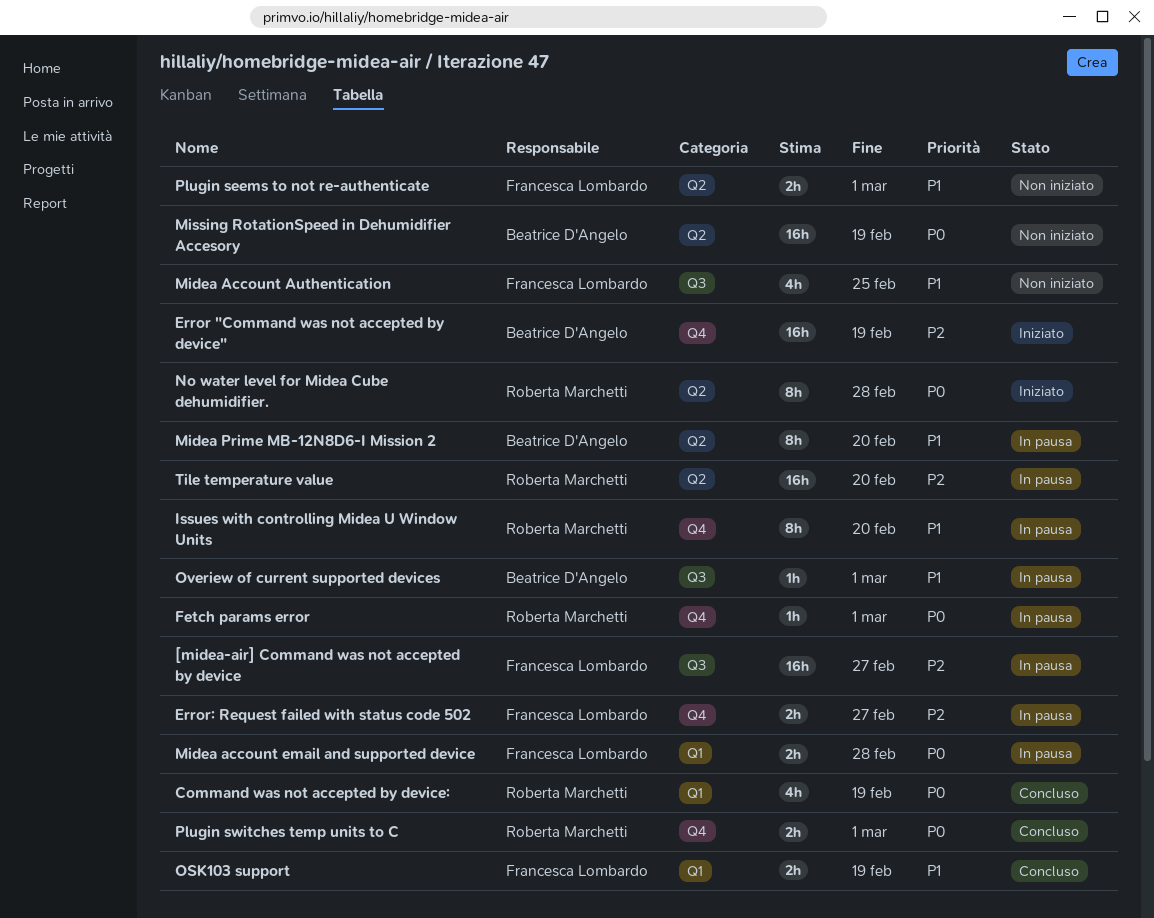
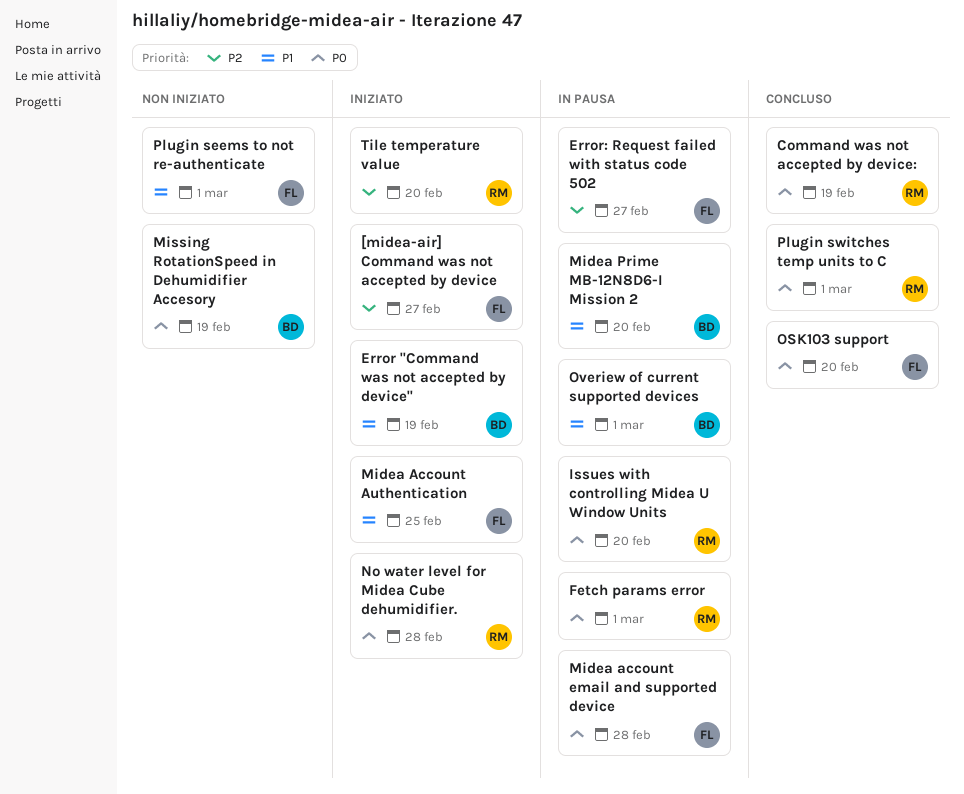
[midea-air] Command was not accepted by device, status: In pausa -> Iniziato
Error "Command was not accepted by device", priority: P2 -> P1
Issues with controlling Midea U Window Units, priority: P1 -> P0
Midea Account Authentication, status: Non iniziato -> Iniziato
OSK103 support, priority: P1 -> P0
OSK103 support, due: Feb 19 -> Feb 20
Tile temperature value, status: In pausa -> Iniziato

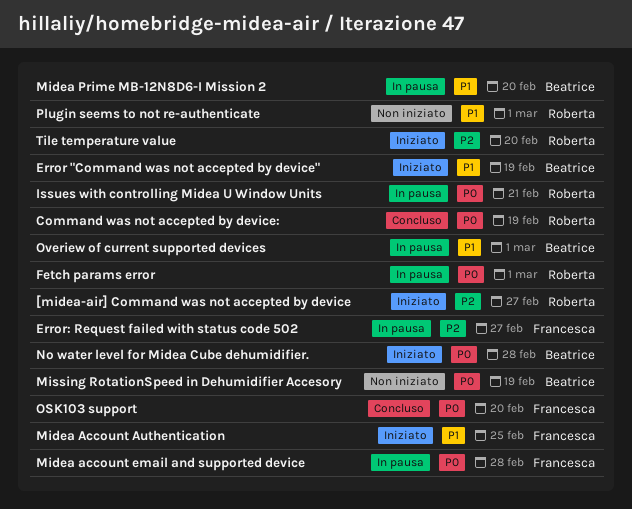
[midea-air] Command was not accepted by device, owner: Francesca -> Roberta
Issues with controlling Midea U Window Units, due: Feb 20 -> Feb 21
No water level for Midea Cube dehumidifier., owner: Roberta -> Beatrice
Plugin seems to not re-authenticate, owner: Francesca -> Roberta
Plugin switches temp units to C: present -> none

